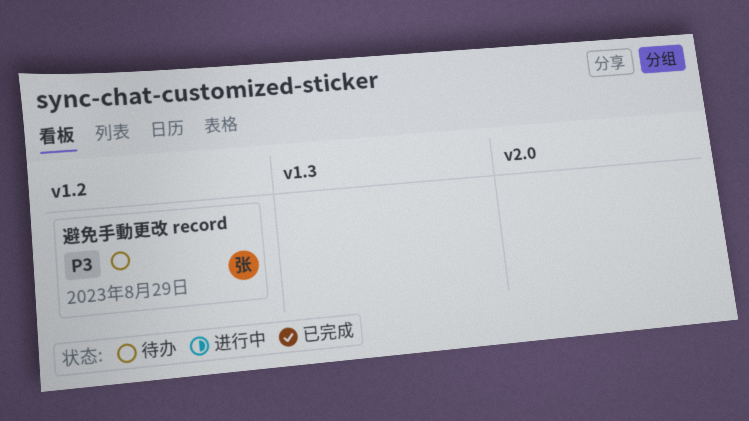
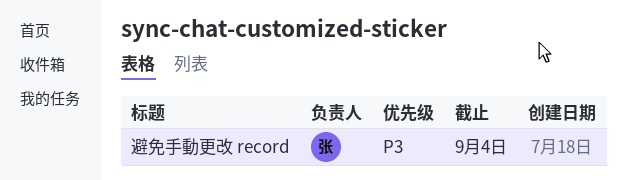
避免手動更改 record, due: Aug 29 -> Sep 4

